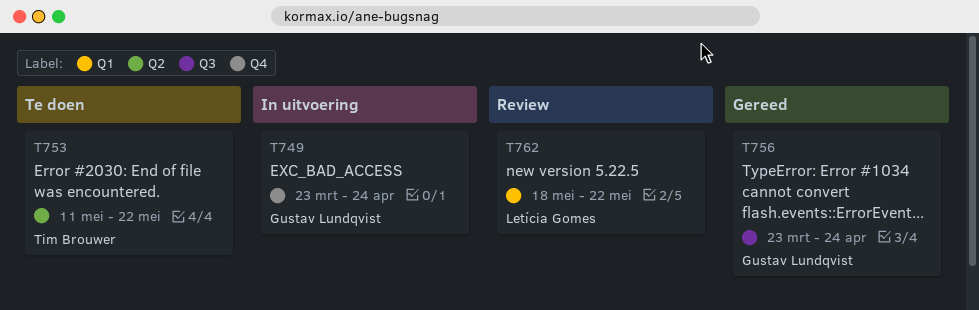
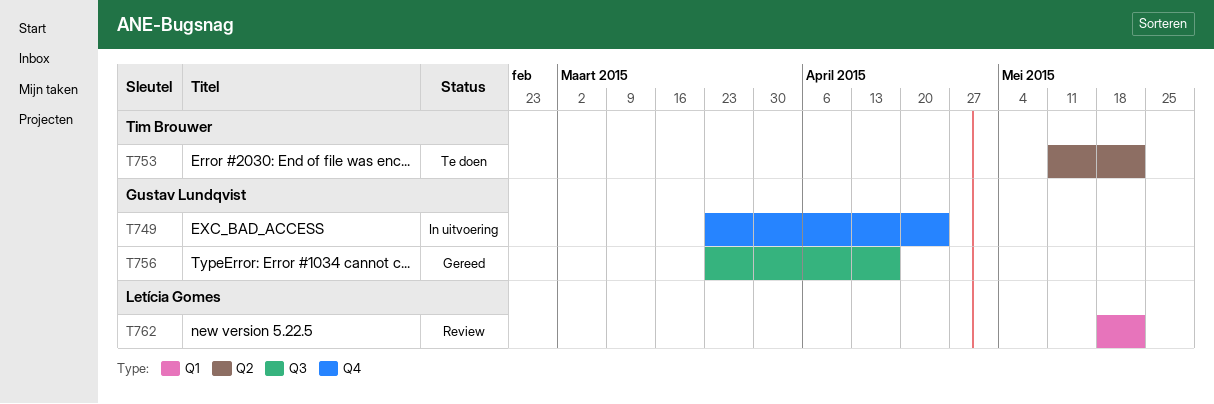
T756, due: Apr 24 -> Apr 17

